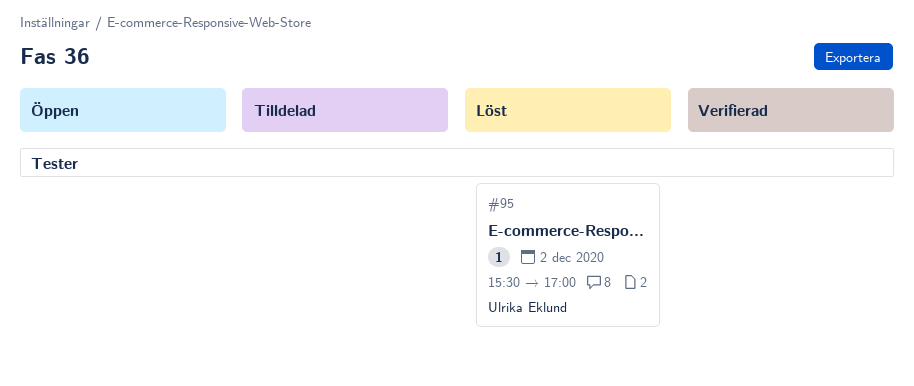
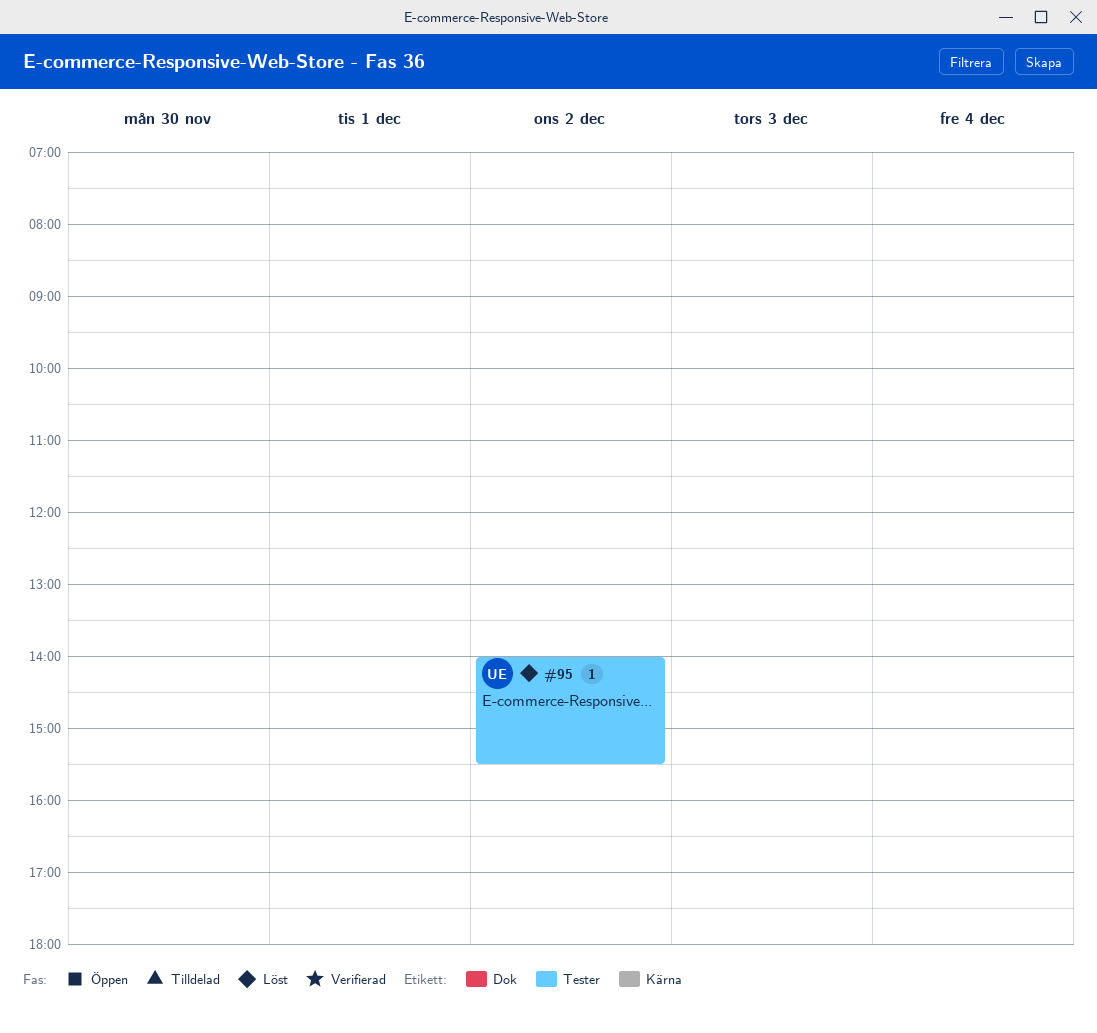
#95, begins: 15:30 -> 14:00
#95, ends: 17:00 -> 15:30

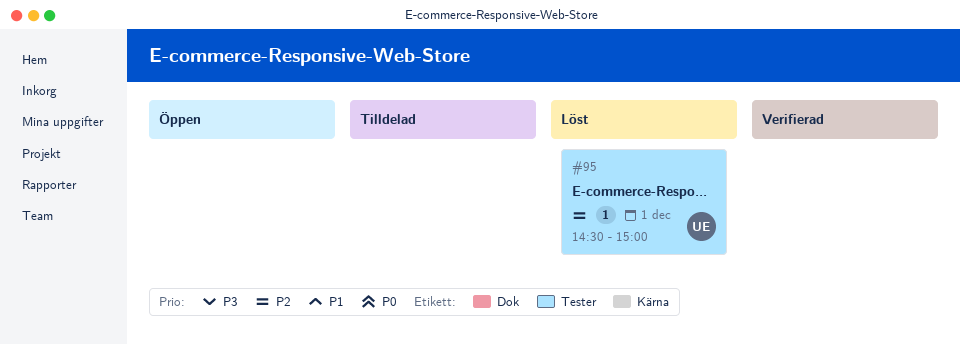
#95, day: Dec 2 -> Dec 1
#95, begins: 14:00 -> 14:30
#95, ends: 15:30 -> 15:00

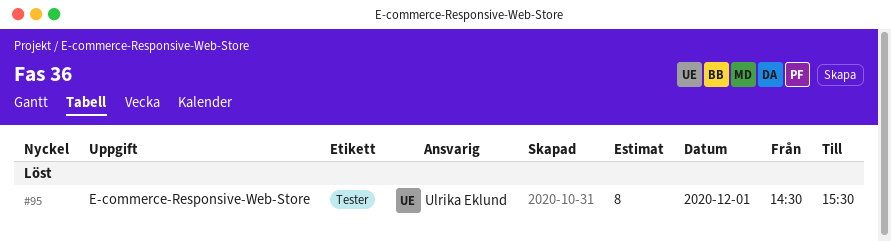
#95, estimate: 1 -> 8
#95, ends: 15:00 -> 15:30

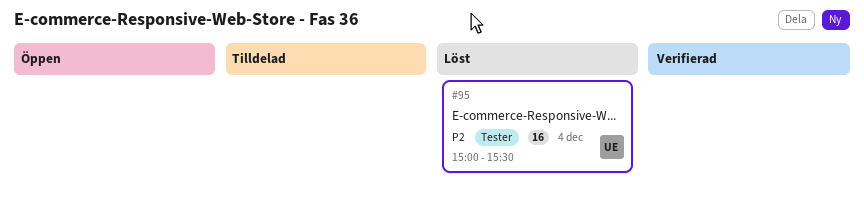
#95, estimate: 8 -> 16
#95, day: Dec 1 -> Dec 4
#95, begins: 14:30 -> 15:00

